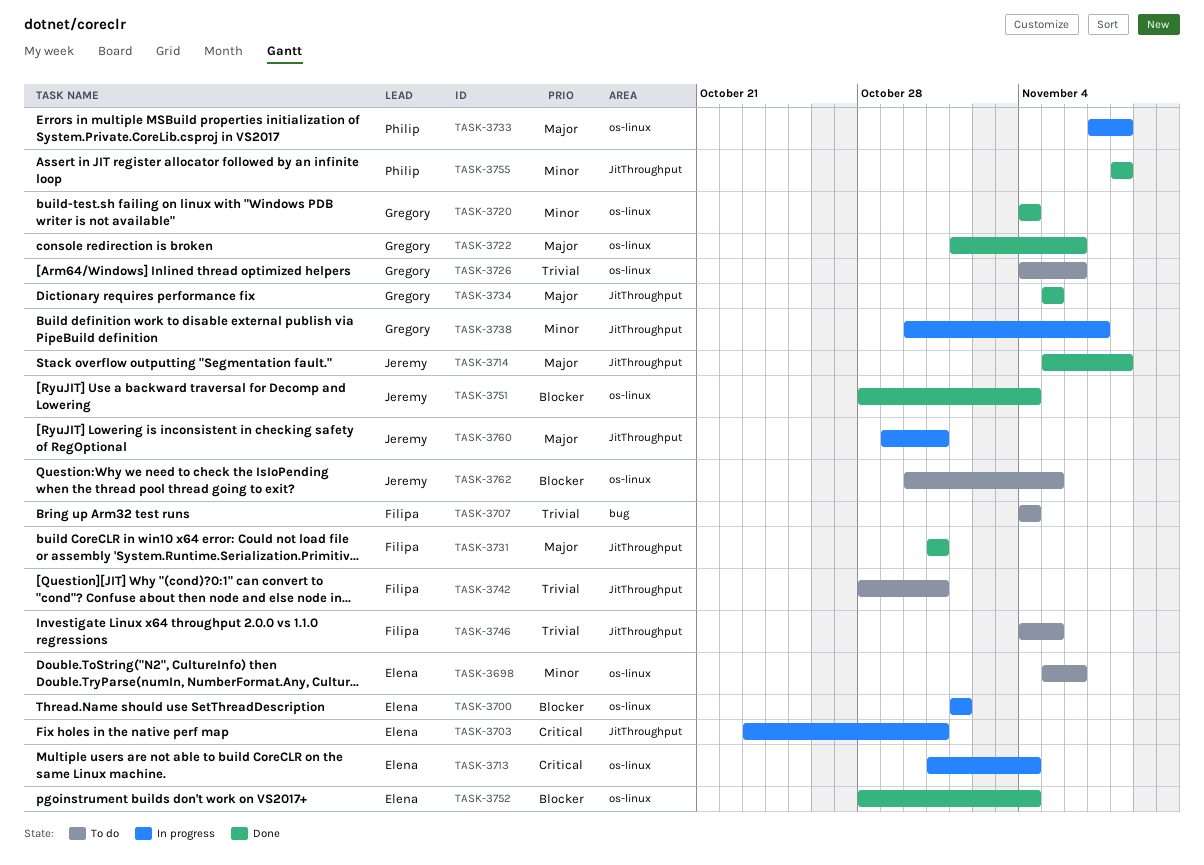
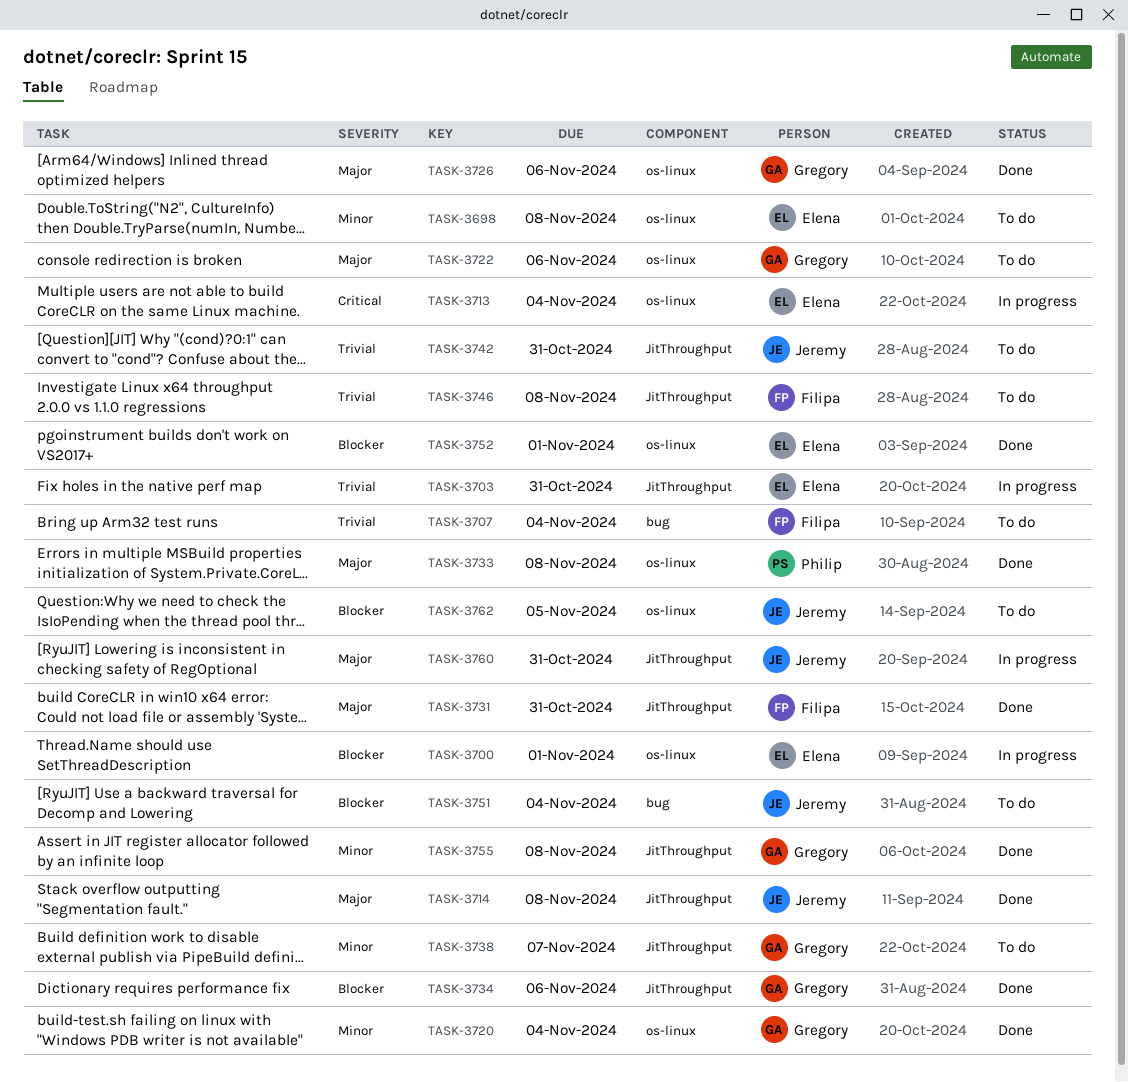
TASK-3698, due: Nov 6 -> Nov 8
TASK-3703, priority: Critical -> Trivial
TASK-3722, status: Done -> To do
TASK-3726, status: To do -> Done
TASK-3726, priority: Trivial -> Major
TASK-3733, status: In progress -> Done
TASK-3734, priority: Major -> Blocker
TASK-3734, due: Nov 5 -> Nov 6
TASK-3738, status: In progress -> To do
TASK-3742, owner: Filipa -> Jeremy
TASK-3746, due: Nov 5 -> Nov 8
TASK-3751, status: Done -> To do
TASK-3751, label: os-linux -> bug
TASK-3752, due: Nov 4 -> Nov 1
TASK-3755, owner: Philip -> Gregory

